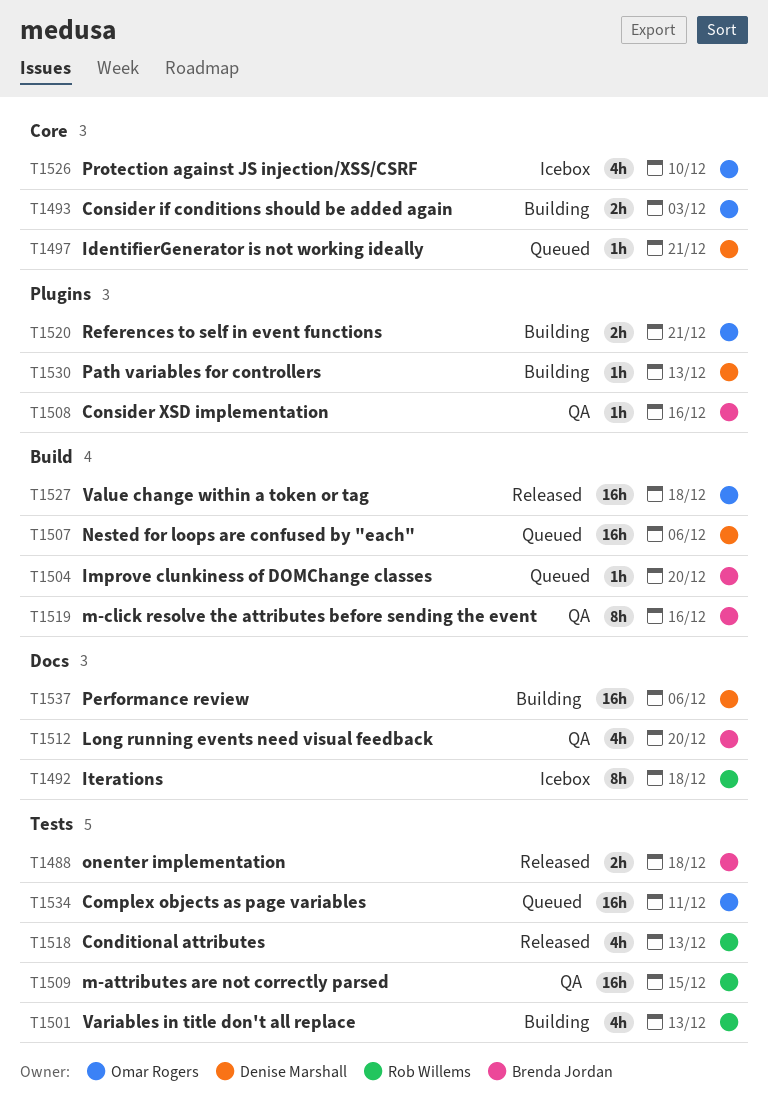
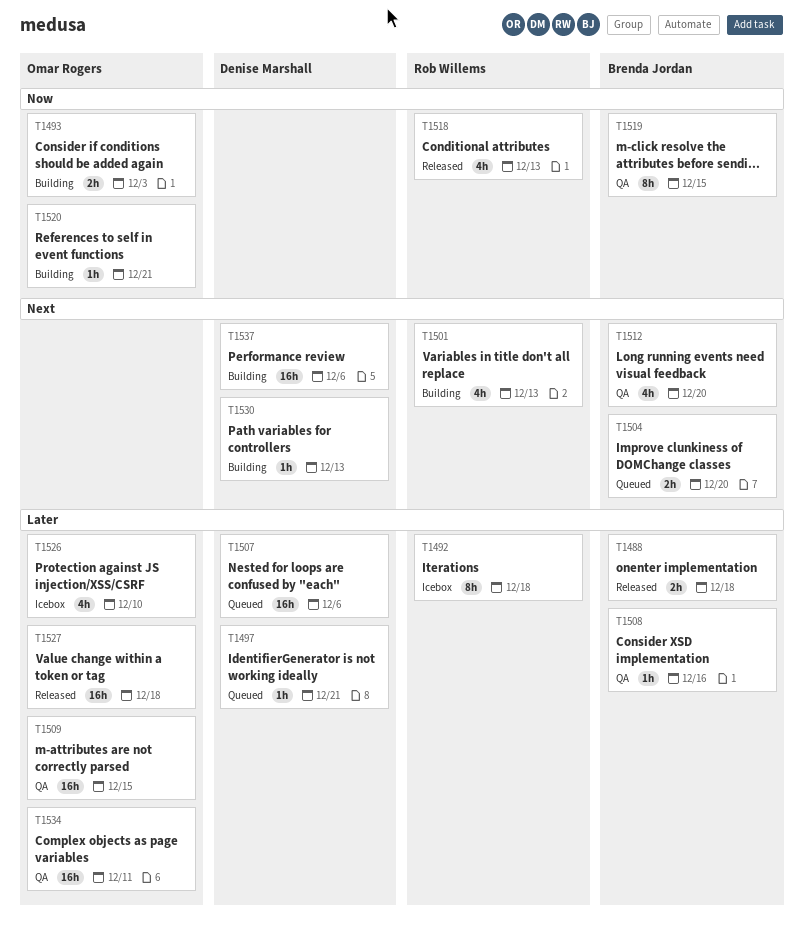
T1504, estimate: 1h -> 2h
T1509, owner: Rob Willems -> Omar Rogers
T1519, due: Dec 16 -> Dec 15
T1520, estimate: 2h -> 1h
T1534, status: Queued -> QA

